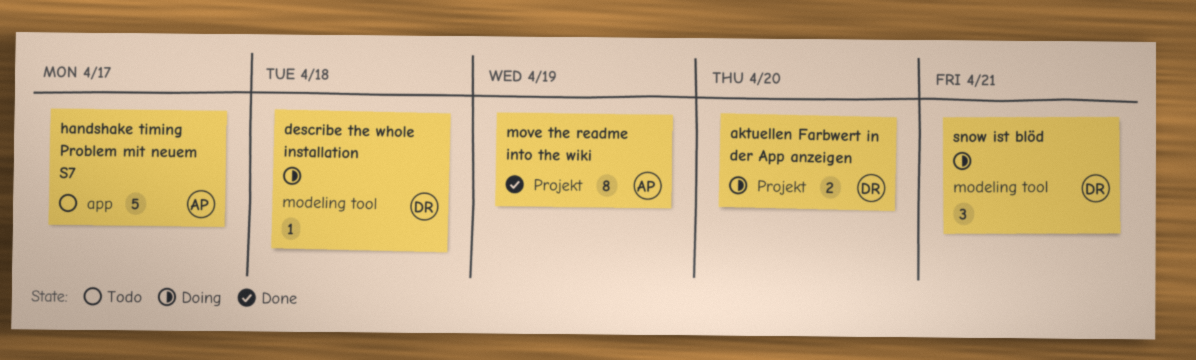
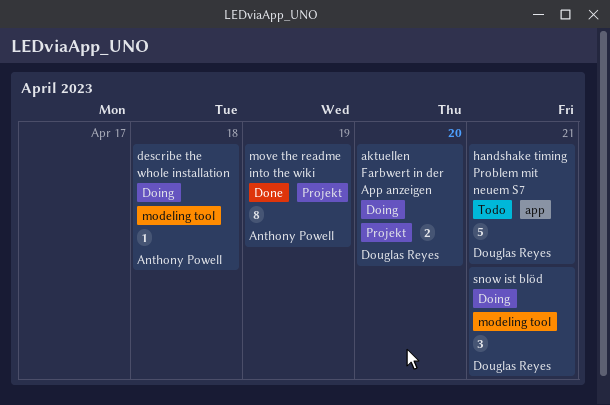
describe the whole installation, owner: Douglas Reyes -> Anthony Powell
handshake timing Problem mit neuem S7, owner: Anthony Powell -> Douglas Reyes
handshake timing Problem mit neuem S7, due: Apr 17 -> Apr 21

